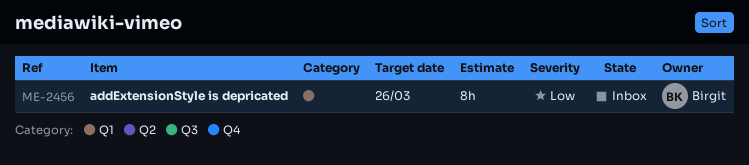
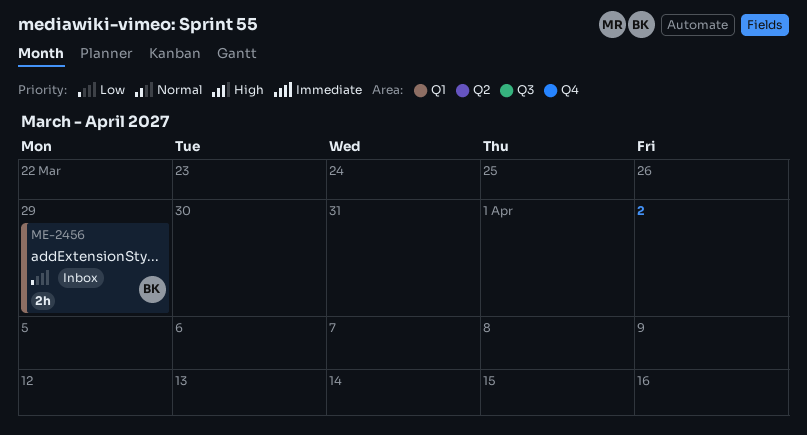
ME-2456, estimate: 8h -> 2h
ME-2456, due: Mar 26 -> Mar 29

